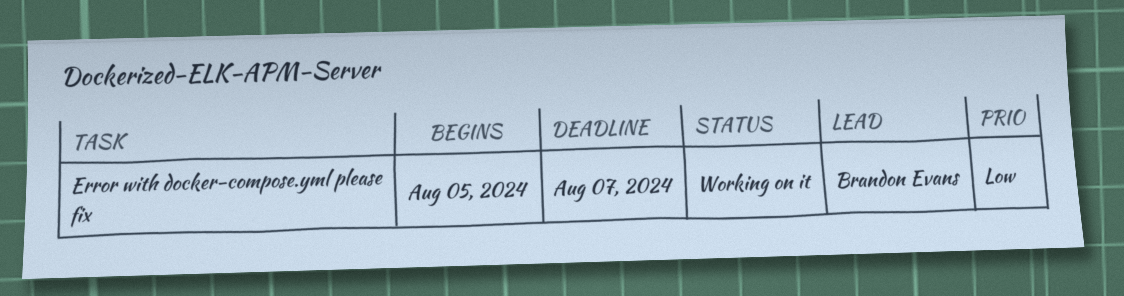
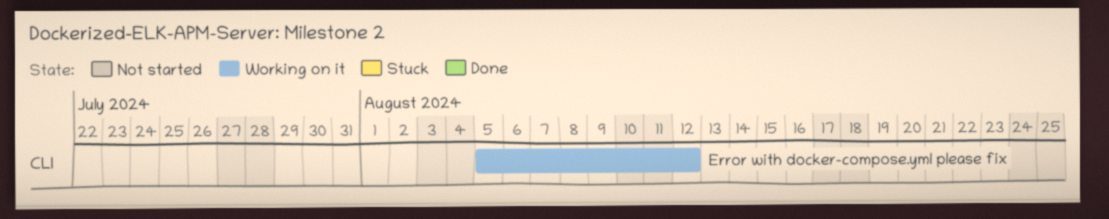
Error with docker-compose.yml please fix, due: Aug 7 -> Aug 12

